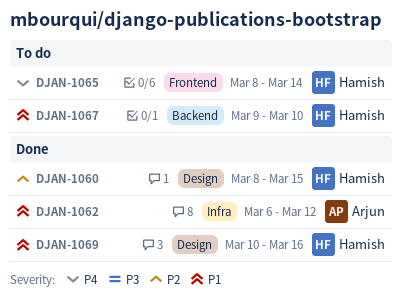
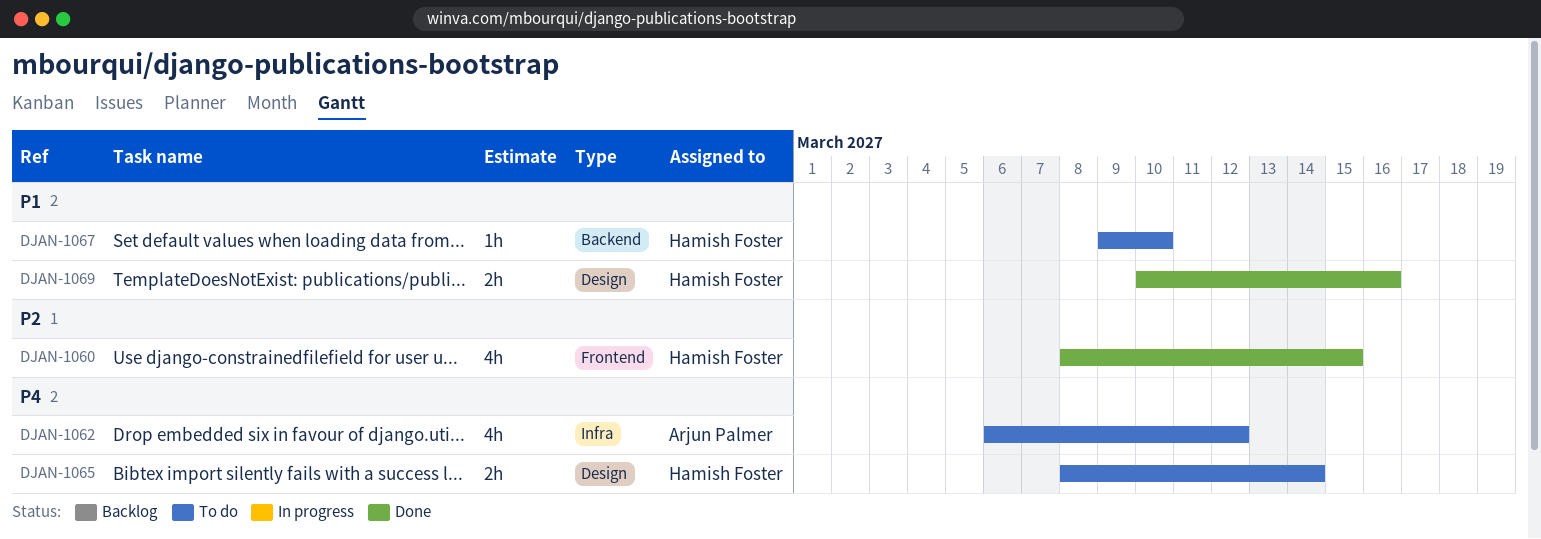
DJAN-1060, label: Design -> Frontend
DJAN-1062, status: Done -> To do
DJAN-1062, priority: P1 -> P4
DJAN-1065, label: Frontend -> Design

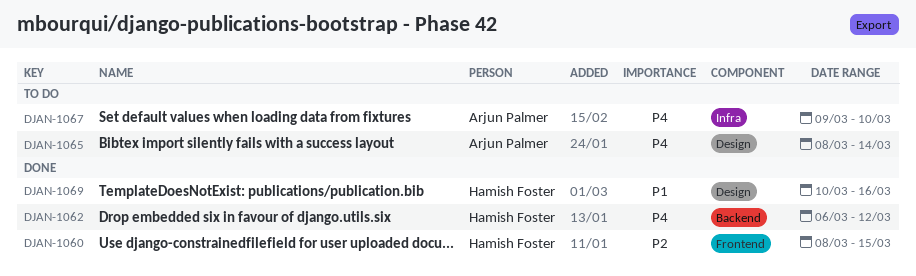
DJAN-1062, status: To do -> Done
DJAN-1062, owner: Arjun Palmer -> Hamish Foster
DJAN-1062, label: Infra -> Backend
DJAN-1065, owner: Hamish Foster -> Arjun Palmer
DJAN-1067, owner: Hamish Foster -> Arjun Palmer
DJAN-1067, priority: P1 -> P4
DJAN-1067, label: Backend -> Infra

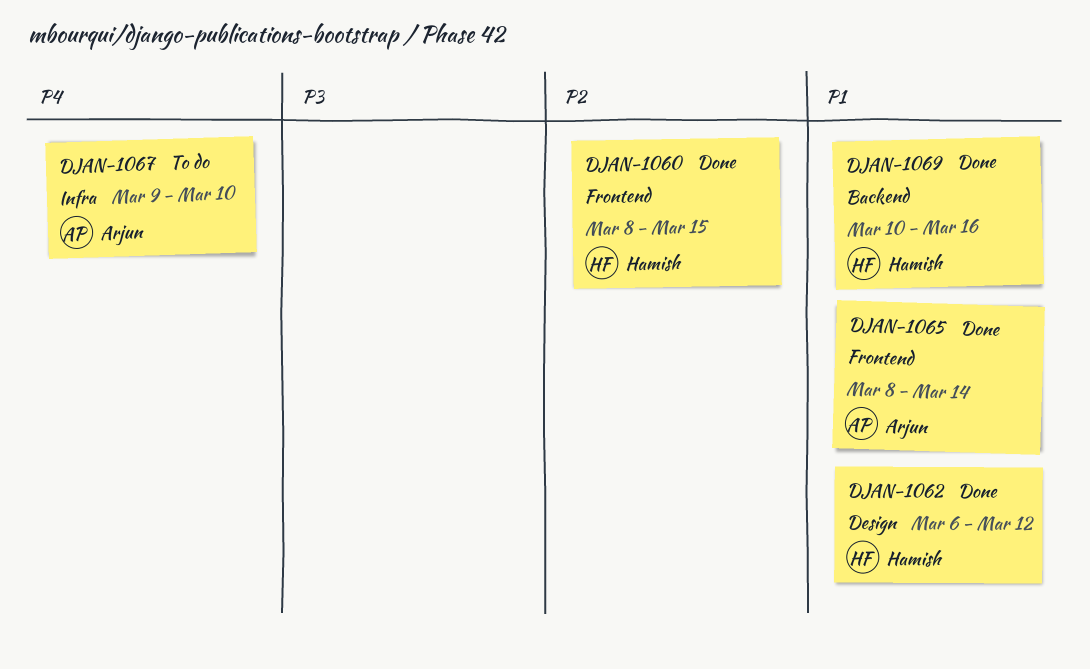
DJAN-1062, priority: P4 -> P1
DJAN-1062, label: Backend -> Design
DJAN-1065, status: To do -> Done
DJAN-1065, priority: P4 -> P1
DJAN-1065, label: Design -> Frontend
DJAN-1069, label: Design -> Backend

